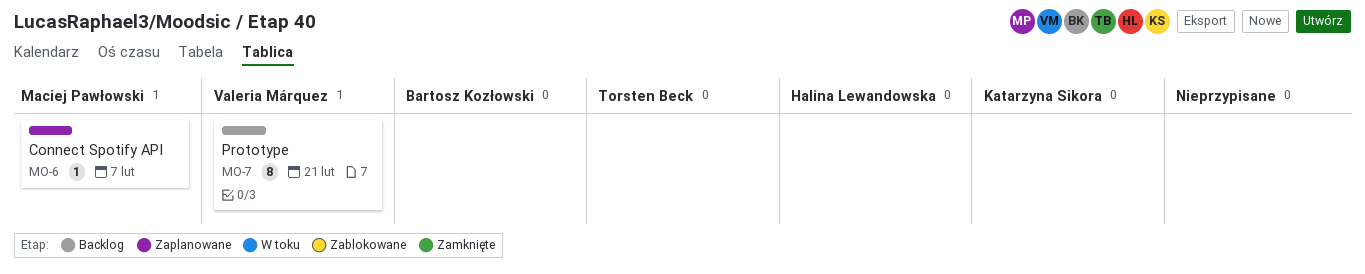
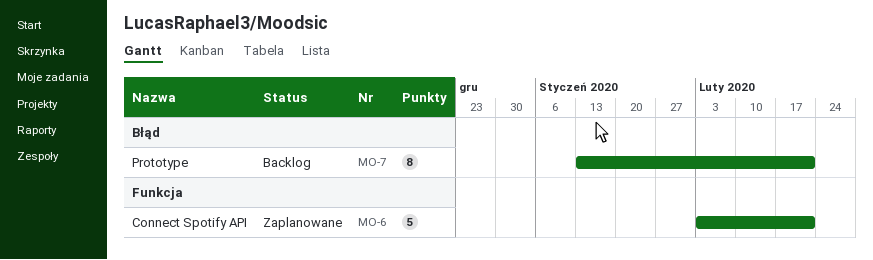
MO-6, estimate: 1 -> 5
MO-6, due: Feb 7 -> Feb 21

